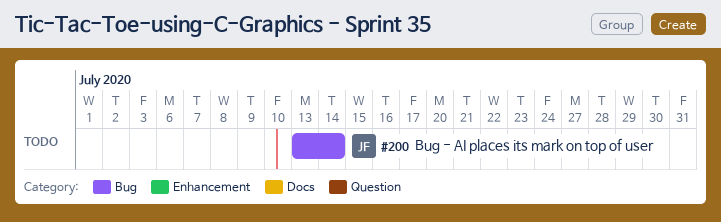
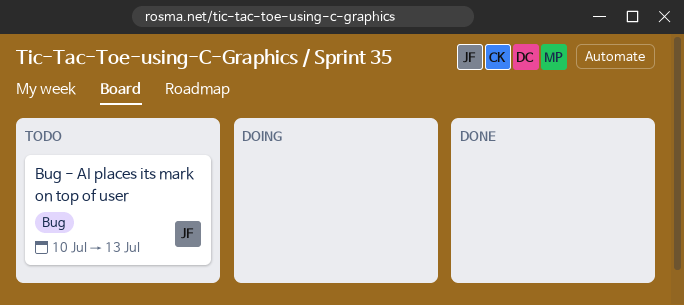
Bug - AI places its mark on top of user, start: Jul 13 -> Jul 10
Bug - AI places its mark on top of user, due: Jul 14 -> Jul 13

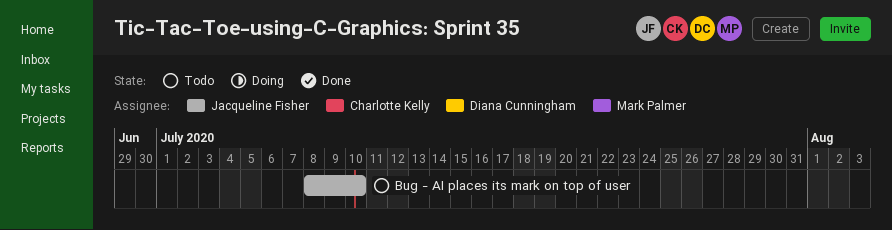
Bug - AI places its mark on top of user, start: Jul 10 -> Jul 8
Bug - AI places its mark on top of user, due: Jul 13 -> Jul 10

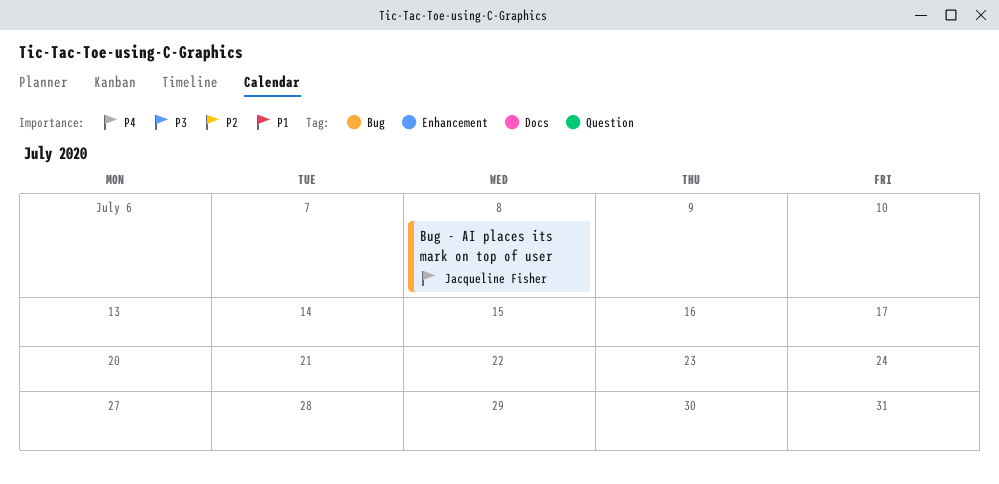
Bug - AI places its mark on top of user, due: Jul 10 -> Jul 8

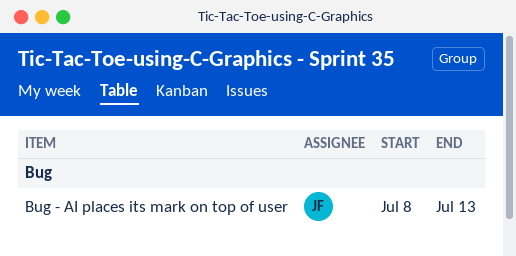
Bug - AI places its mark on top of user, due: Jul 8 -> Jul 13

